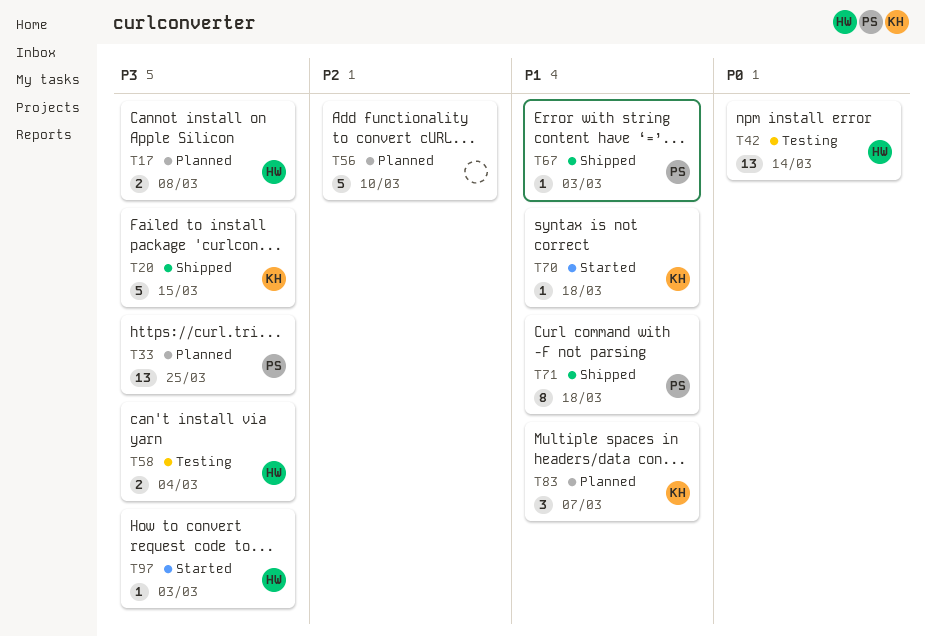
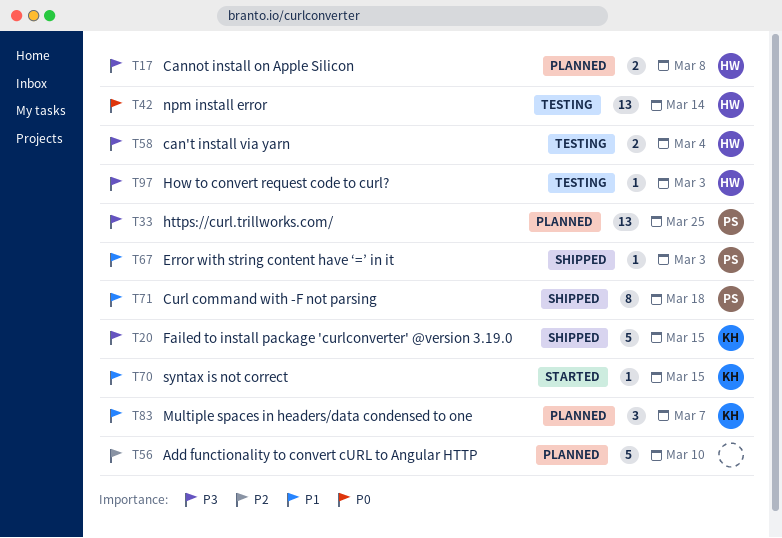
T70, due: Mar 18 -> Mar 15
T97, status: Started -> Testing

